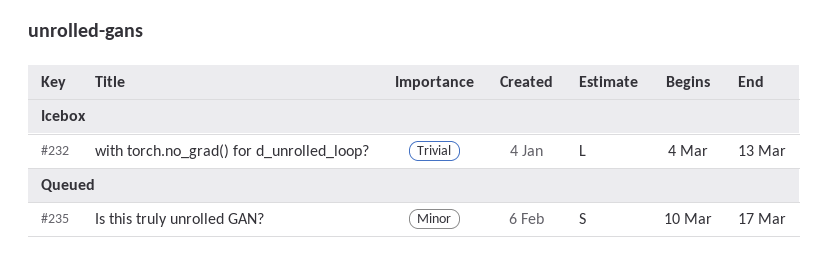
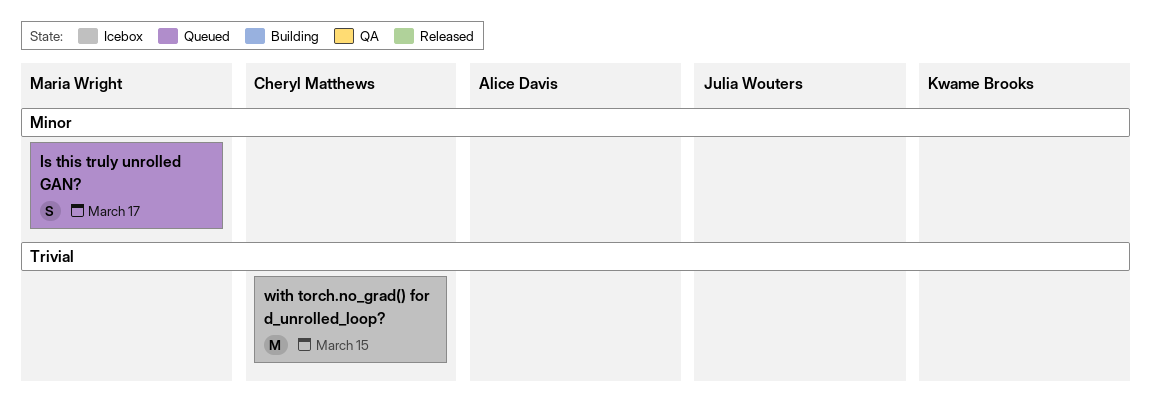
with torch.no_grad() for d_unrolled_loop?, estimate: L -> M
with torch.no_grad() for d_unrolled_loop?, due: Mar 13 -> Mar 15

